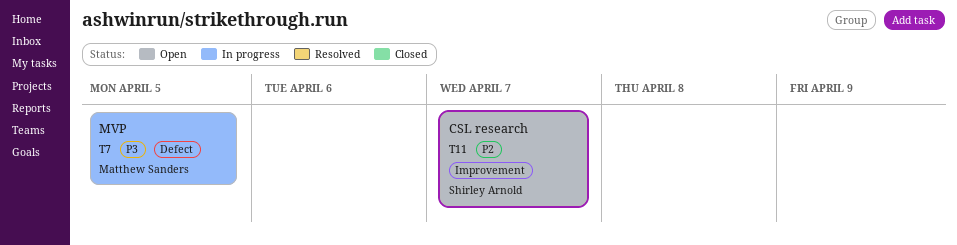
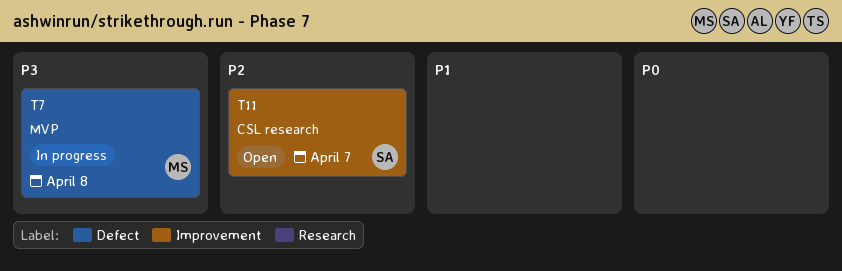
T7, due: Apr 5 -> Apr 8

